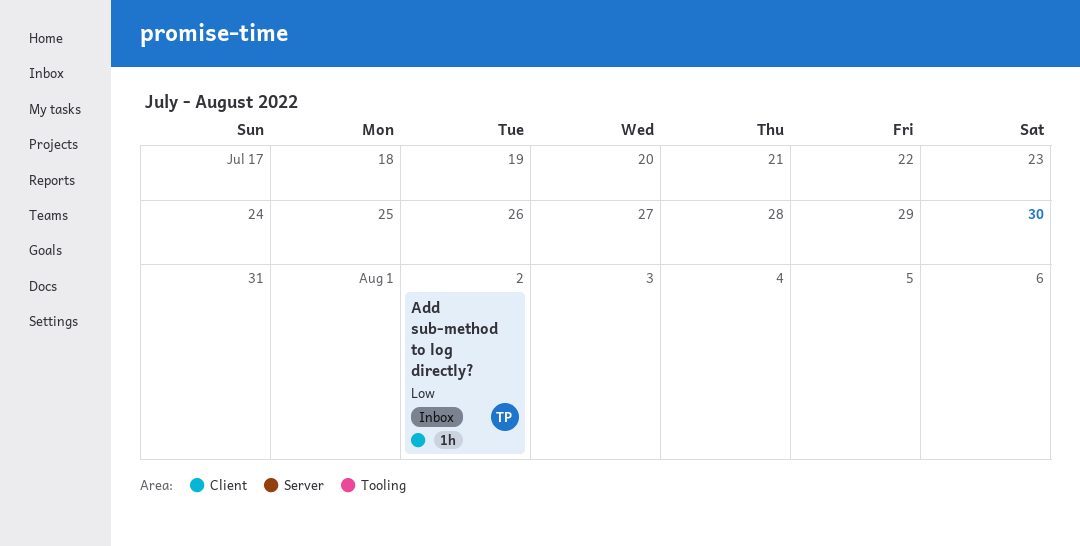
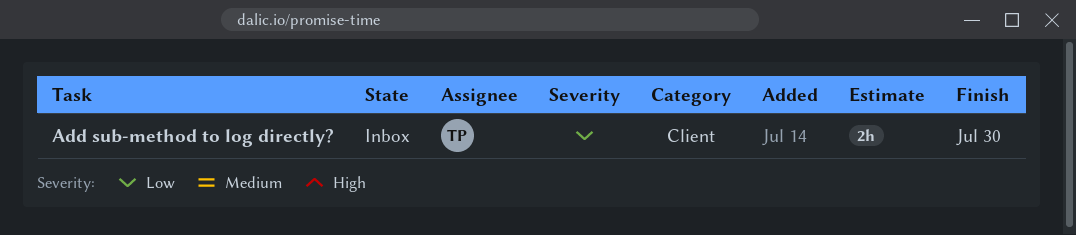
Add sub-method to log directly?, estimate: 1h -> 2h
Add sub-method to log directly?, due: Aug 2 -> Jul 30

